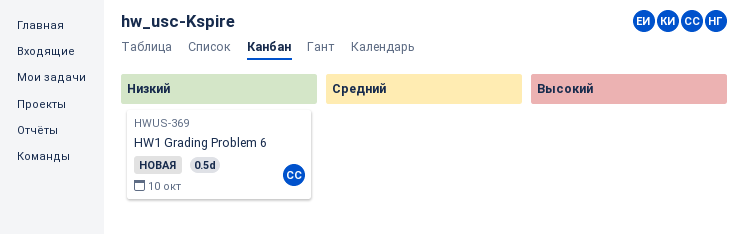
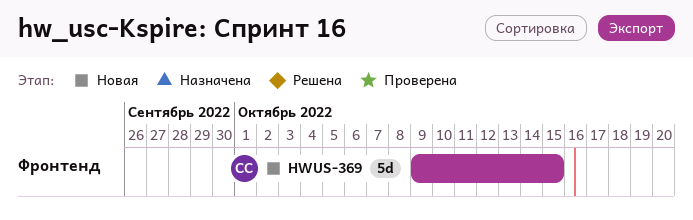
HWUS-369, estimate: 0.5d -> 5d
HWUS-369, due: Oct 10 -> Oct 15

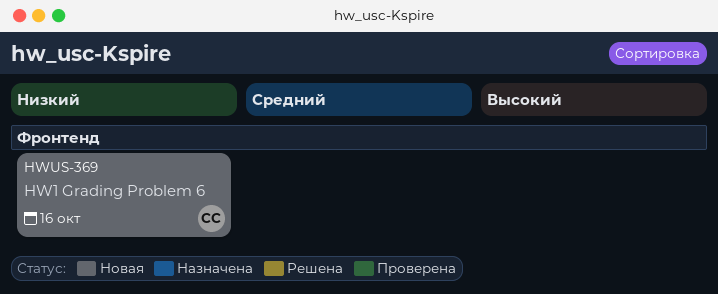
HWUS-369, due: Oct 15 -> Oct 16

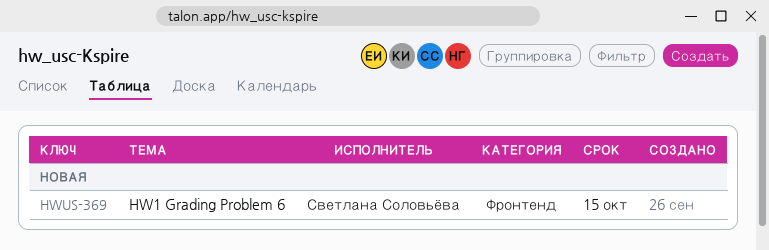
HWUS-369, due: Oct 16 -> Oct 15

